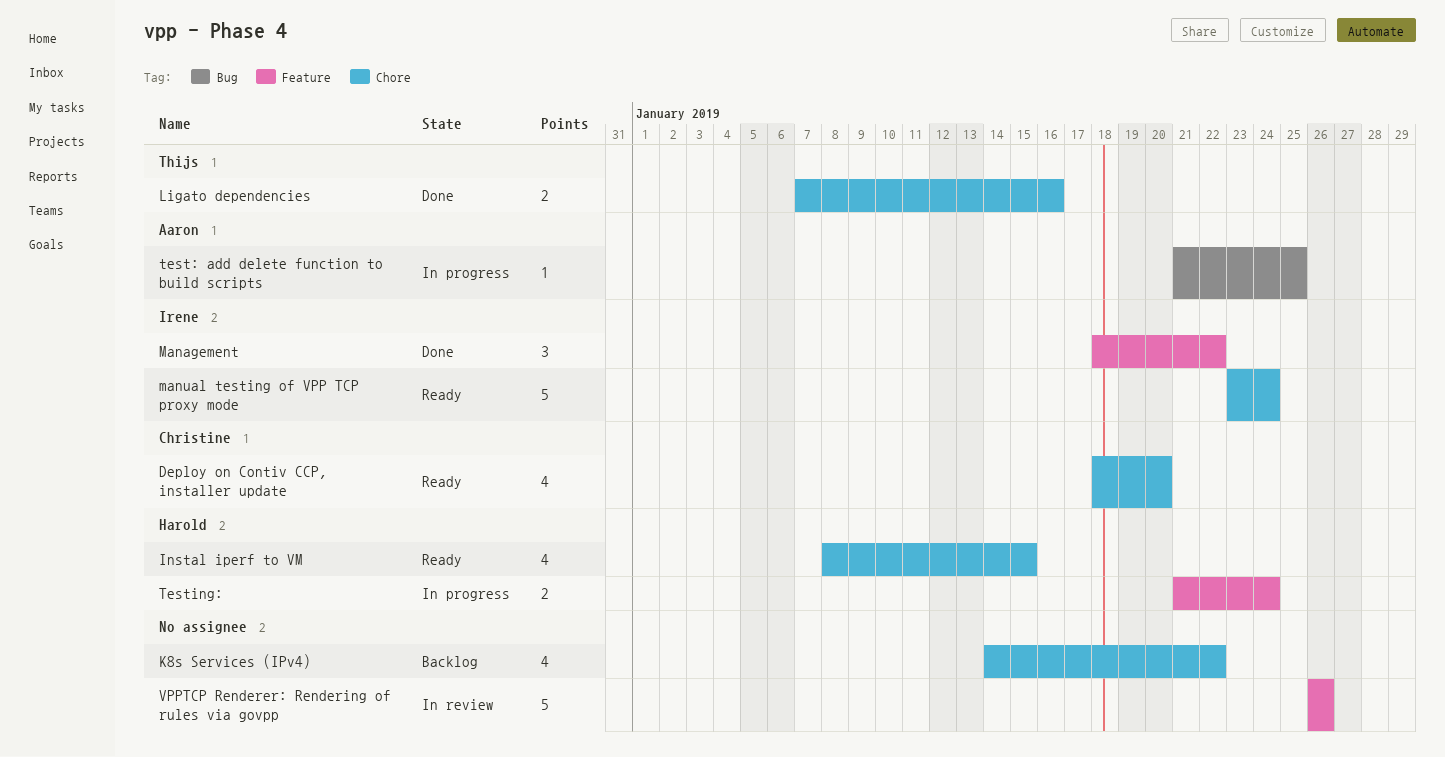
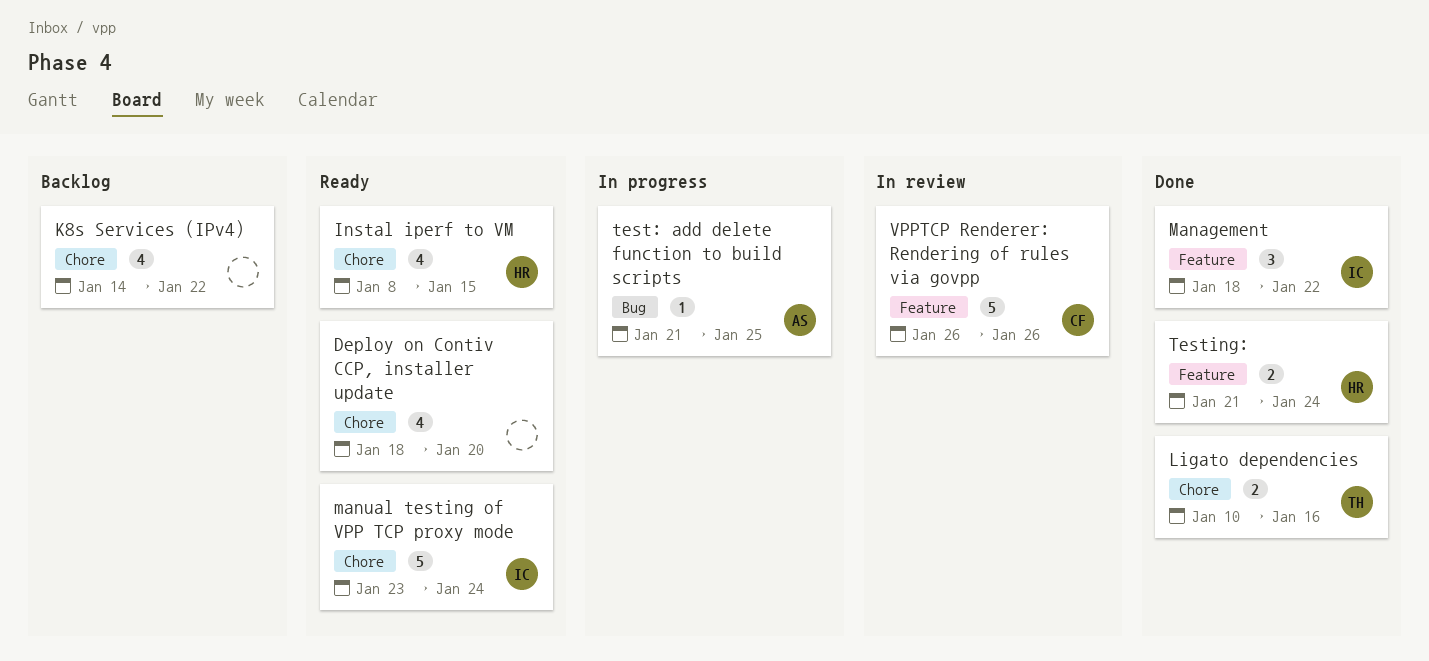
Deploy on Contiv CCP, installer update, owner: Christine -> none
Ligato dependencies, start: Jan 7 -> Jan 10
Testing:, status: In progress -> Done
VPPTCP Renderer: Rendering of rules via govpp, owner: none -> Christine

